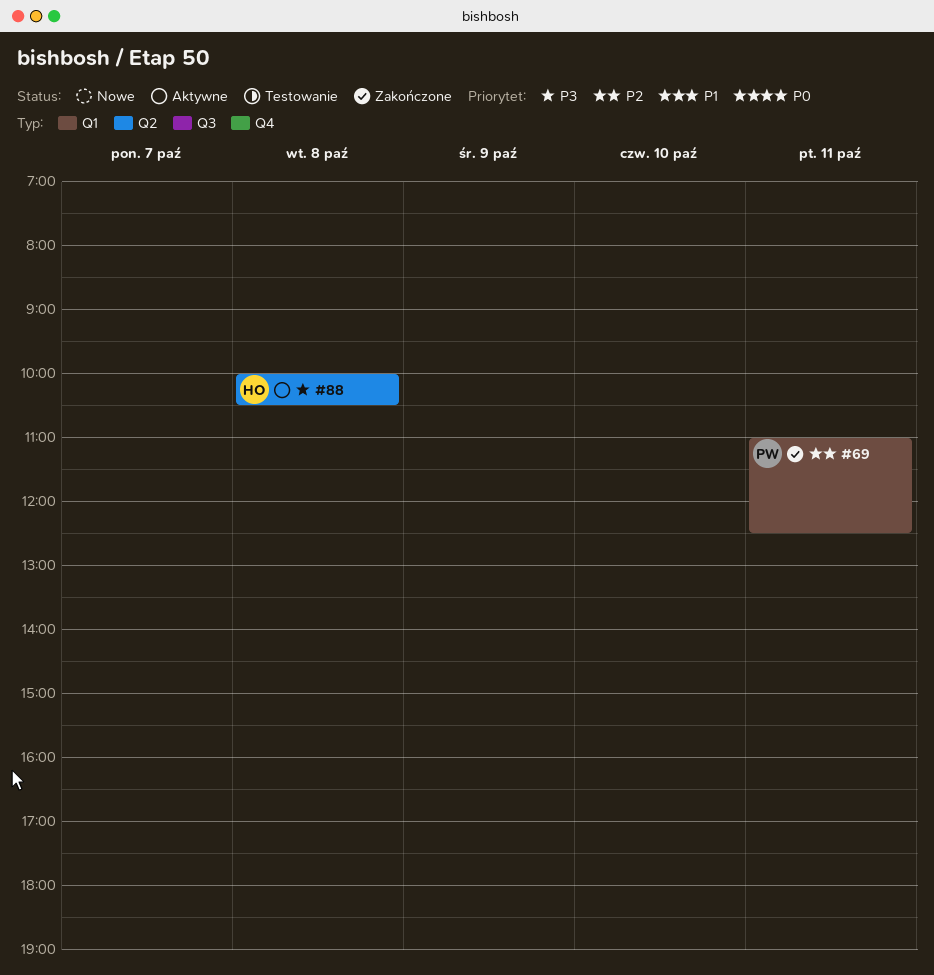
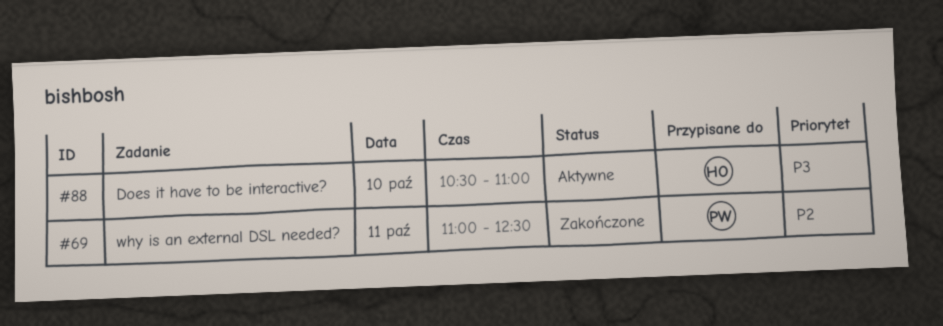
#88, day: Oct 8 -> Oct 10
#88, begins: 10:00 -> 10:30
#88, ends: 10:30 -> 11:00

